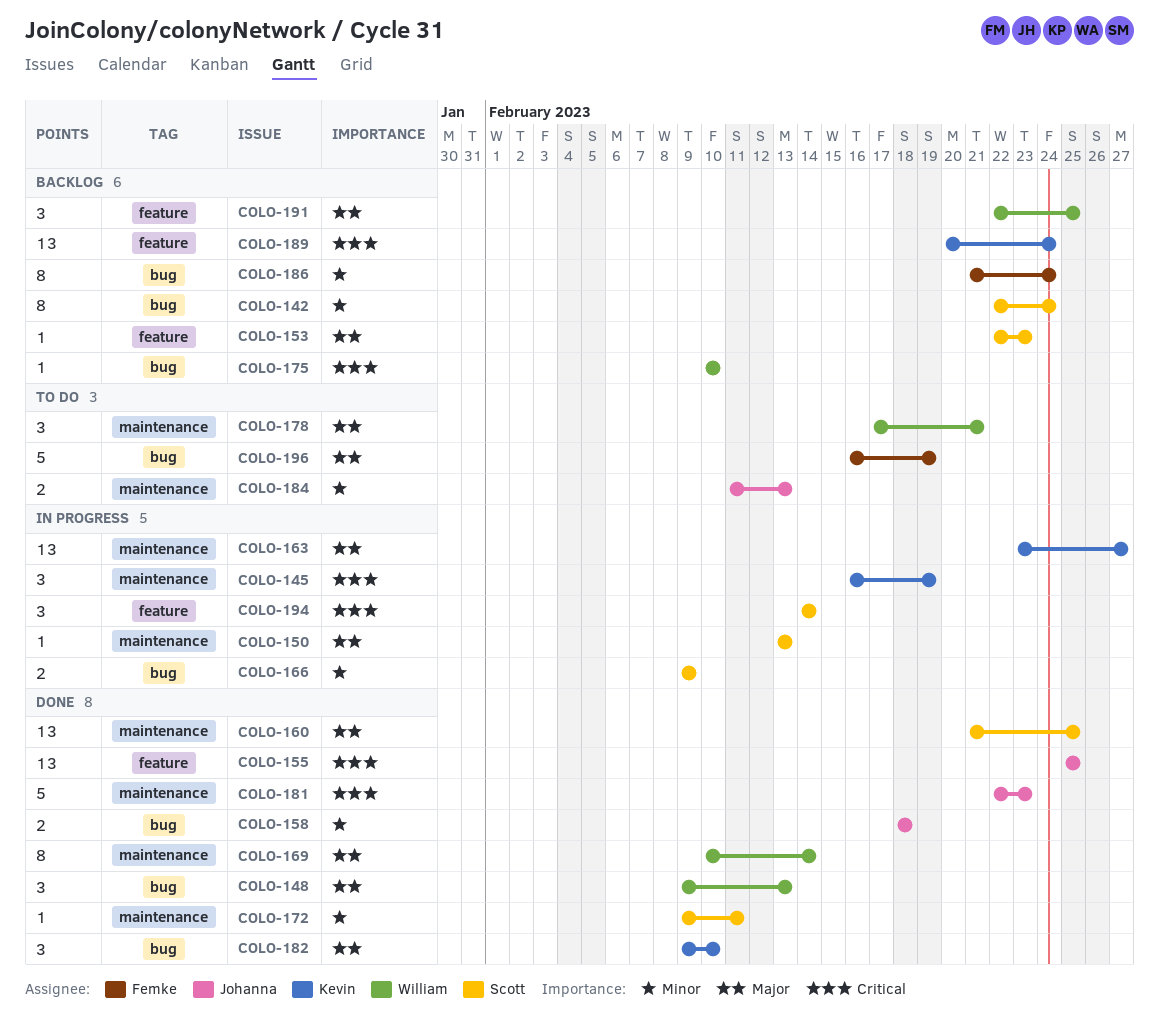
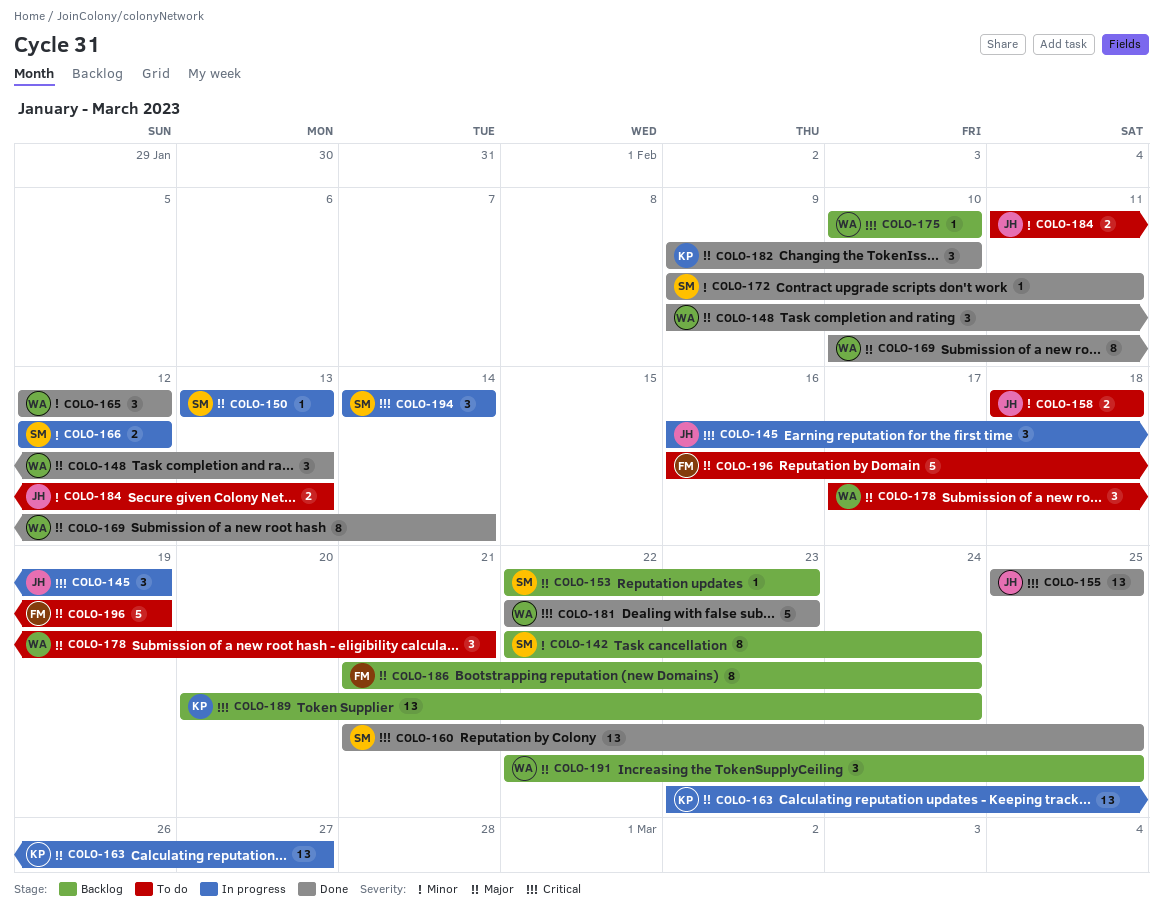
COLO-145, owner: Kevin -> Johanna
COLO-158, status: Done -> To do
COLO-160, priority: Major -> Critical
COLO-165: none -> present
COLO-166, start: Feb 9 -> Feb 12
COLO-166, due: Feb 9 -> Feb 12
COLO-181, owner: Johanna -> William
COLO-186, priority: Minor -> Major

